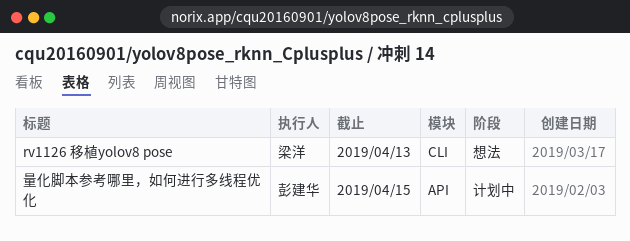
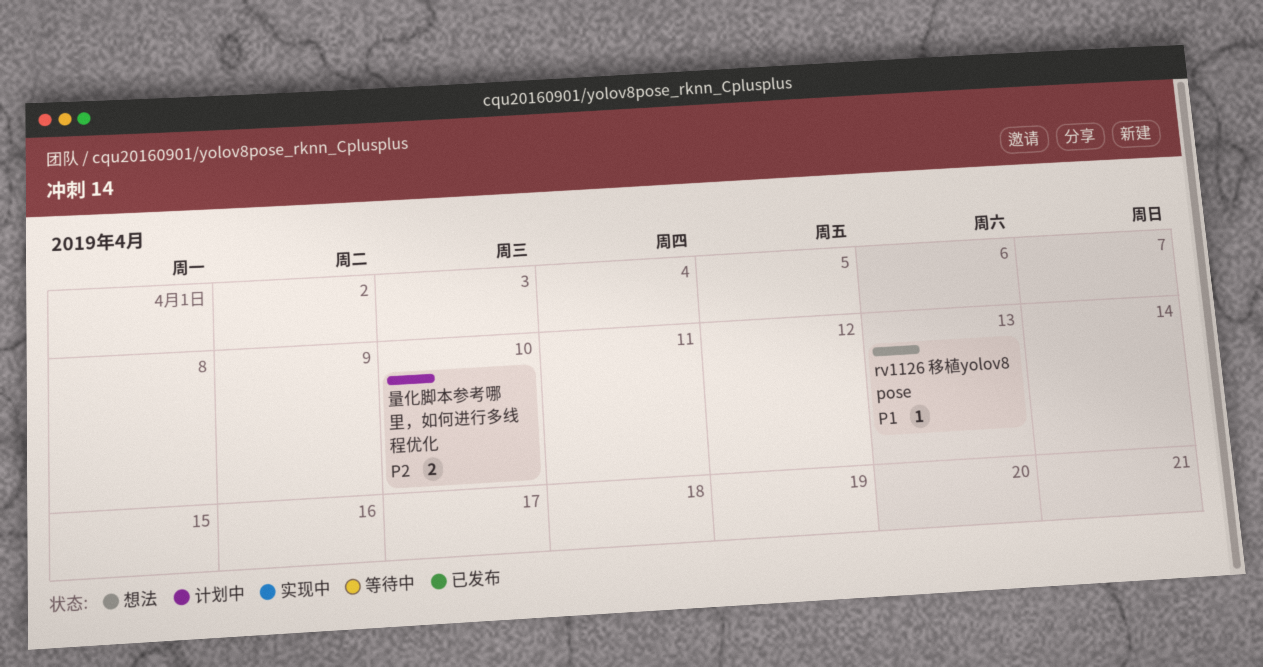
量化脚本参考哪里，如何进行多线程优化, due: Apr 15 -> Apr 10

